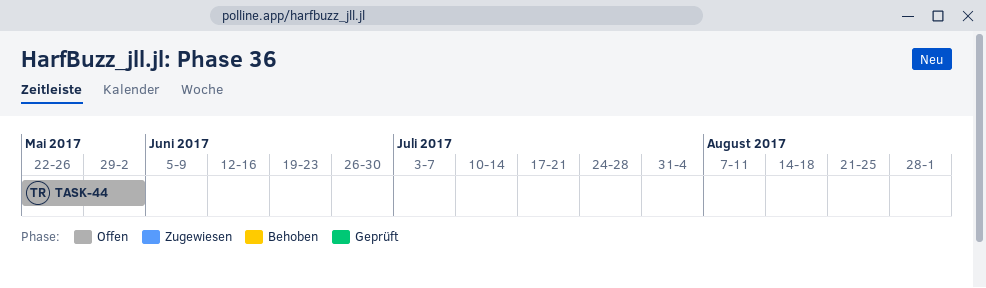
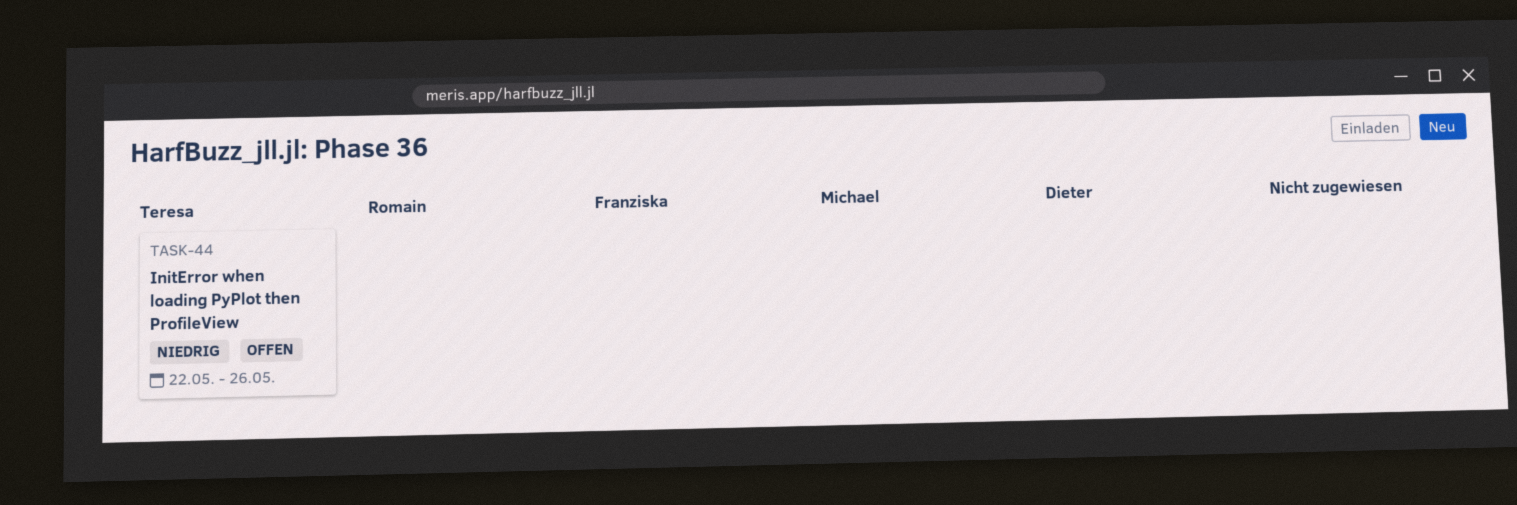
TASK-44, due: Jun 2 -> May 26

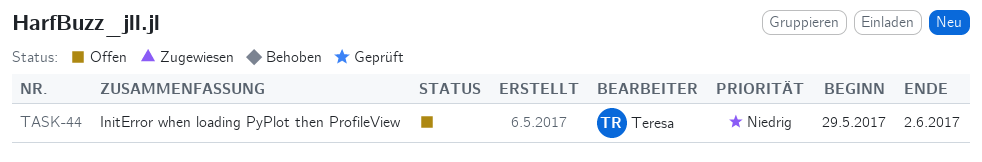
TASK-44, start: May 22 -> May 29
TASK-44, due: May 26 -> Jun 2

